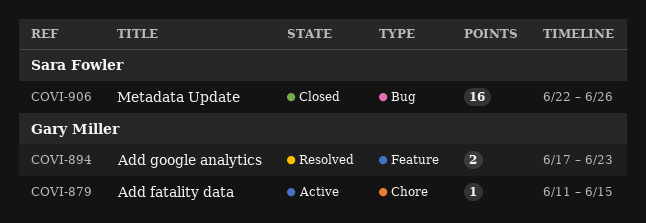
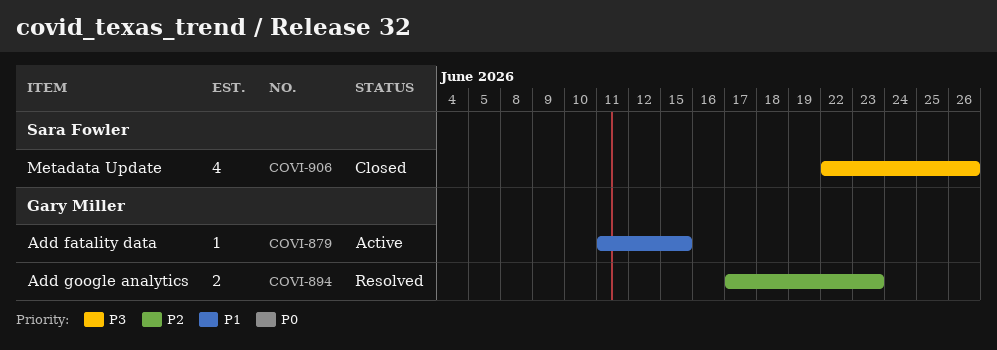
COVI-906, estimate: 16 -> 4

